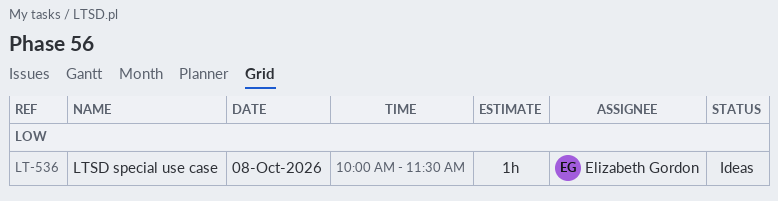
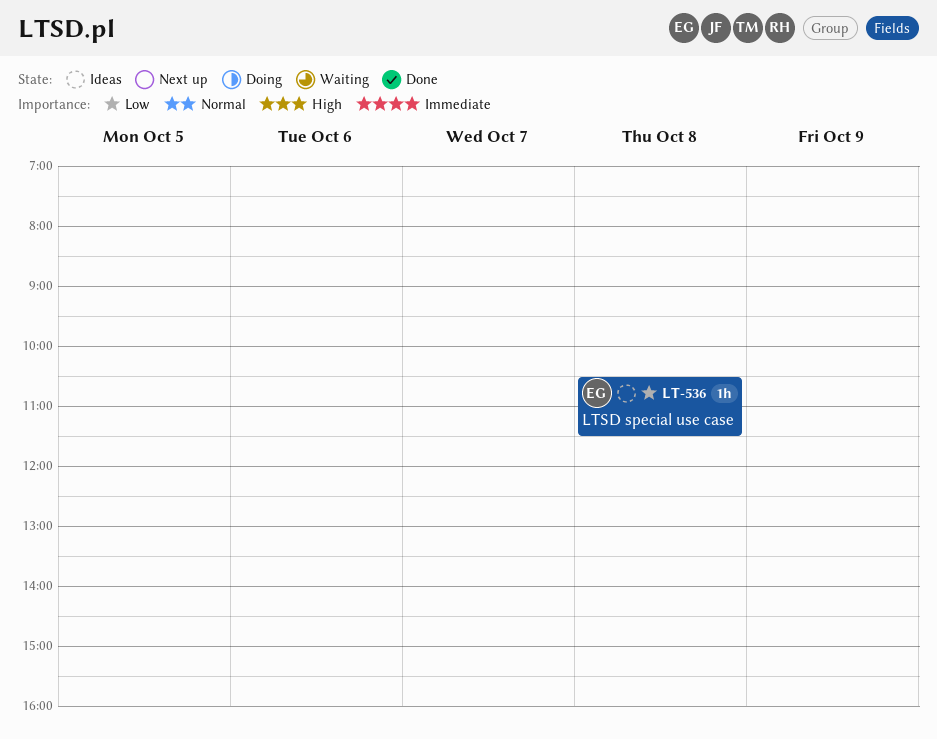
LT-536, begins: 10:00 -> 10:30

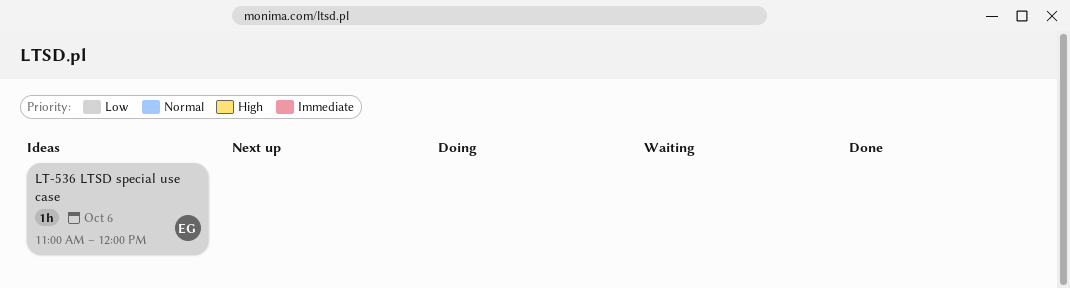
LT-536, day: Oct 8 -> Oct 6
LT-536, begins: 10:30 -> 11:00
LT-536, ends: 11:30 -> 12:00

